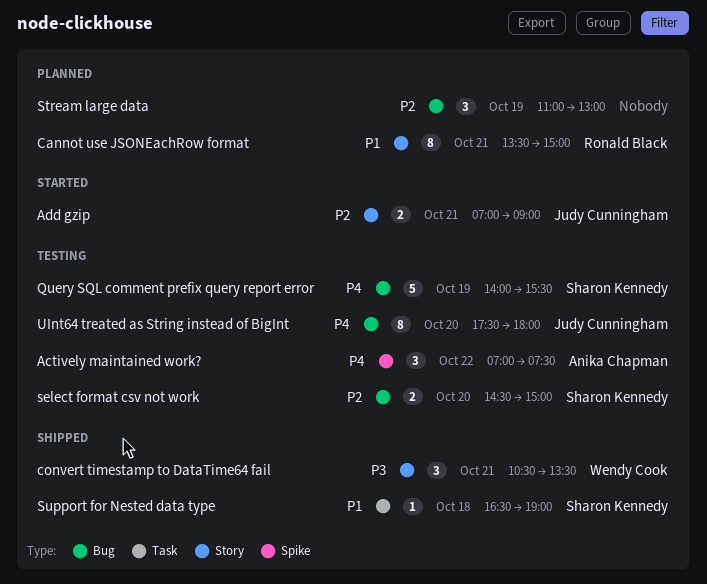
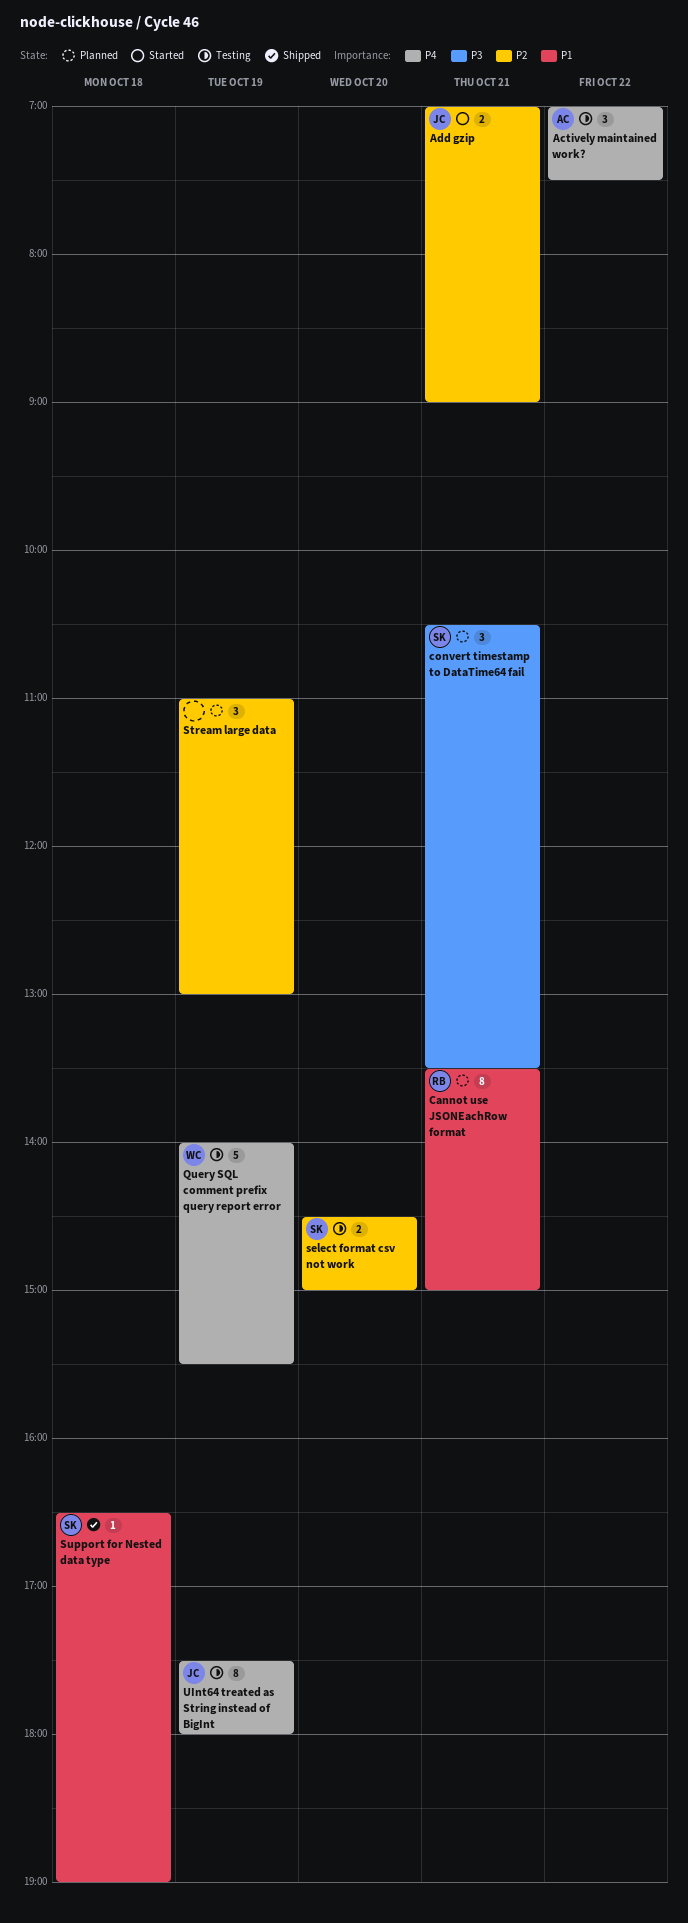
convert timestamp to DataTime64 fail, status: Shipped -> Planned
convert timestamp to DataTime64 fail, owner: Wendy Cook -> Sharon Kennedy
Query SQL comment prefix query report error, owner: Sharon Kennedy -> Wendy Cook
UInt64 treated as String instead of BigInt, day: Oct 20 -> Oct 19

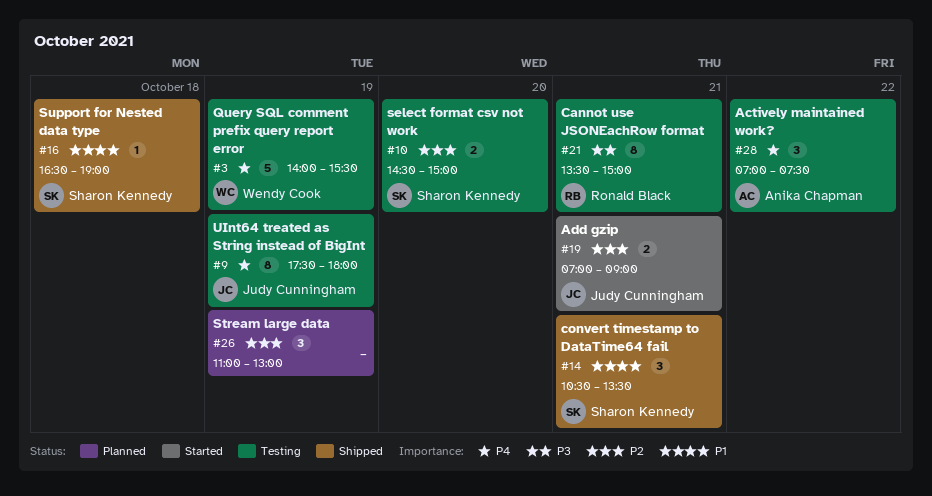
Cannot use JSONEachRow format, status: Planned -> Testing
Cannot use JSONEachRow format, priority: P1 -> P3
convert timestamp to DataTime64 fail, status: Planned -> Shipped
convert timestamp to DataTime64 fail, priority: P3 -> P1

